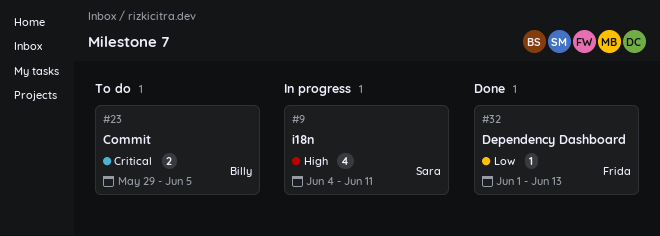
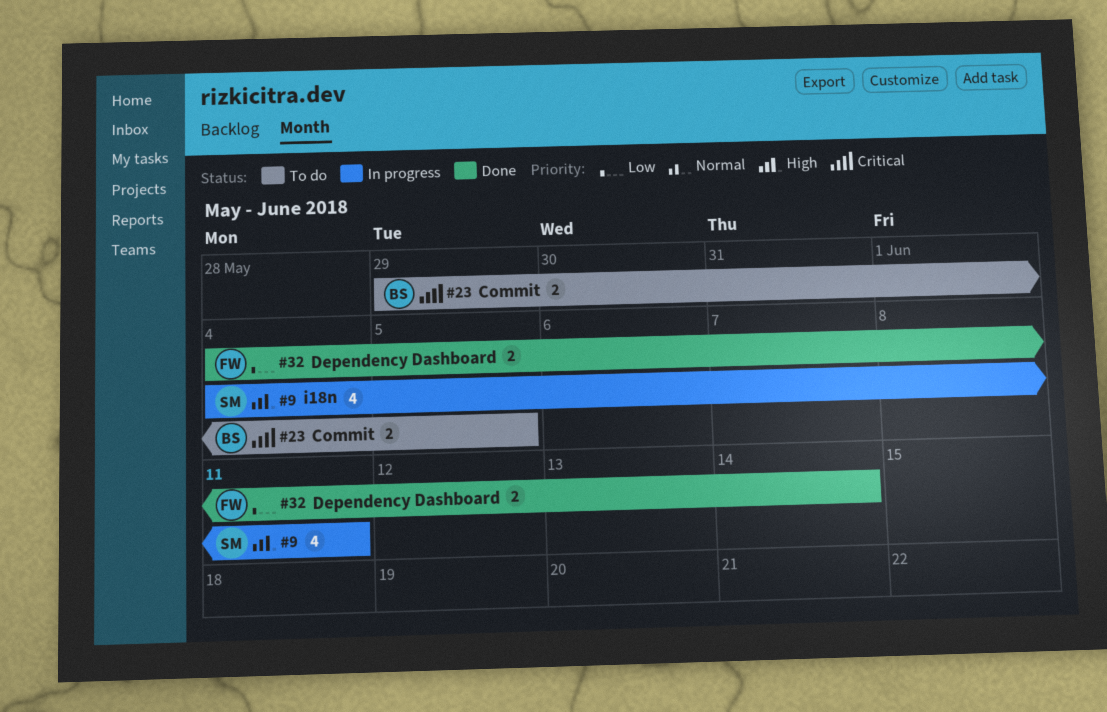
#32, estimate: 1 -> 2
#32, start: Jun 1 -> Jun 4
#32, due: Jun 13 -> Jun 14

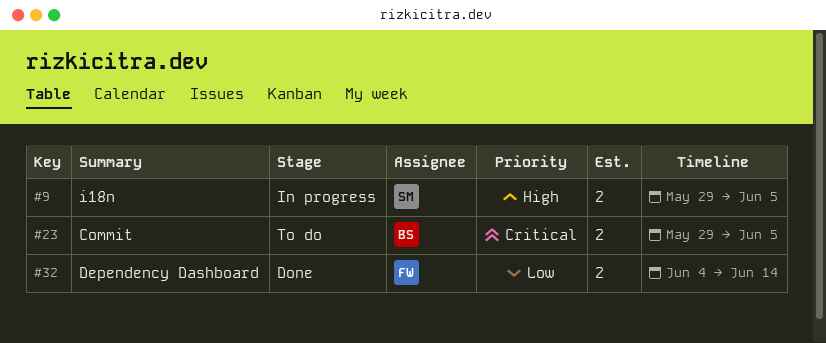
#9, estimate: 4 -> 2
#9, start: Jun 4 -> May 29
#9, due: Jun 11 -> Jun 5

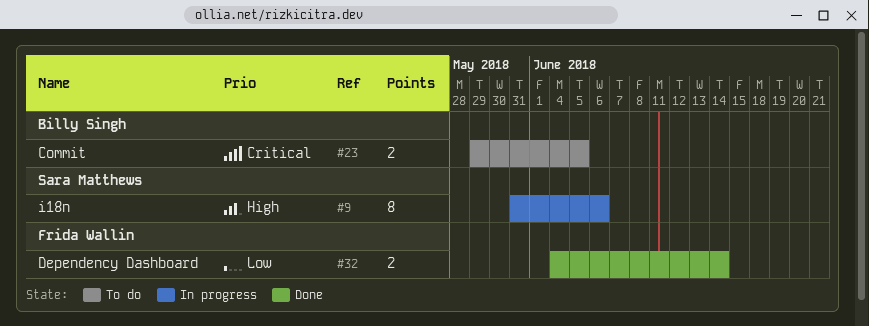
#9, estimate: 2 -> 8
#9, start: May 29 -> May 31
#9, due: Jun 5 -> Jun 6

